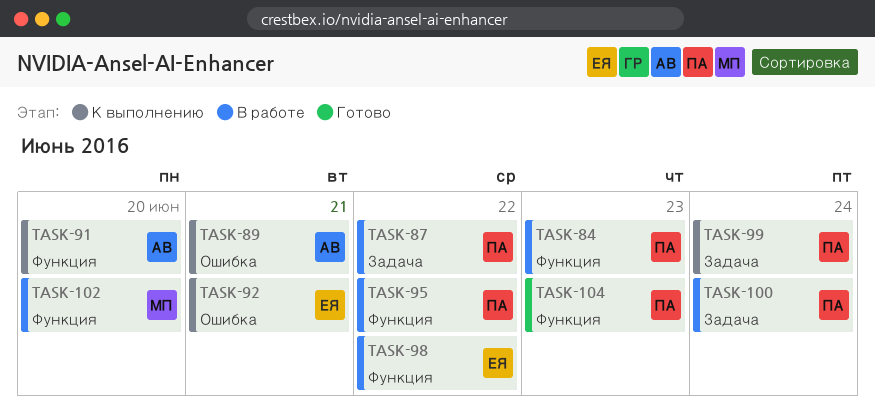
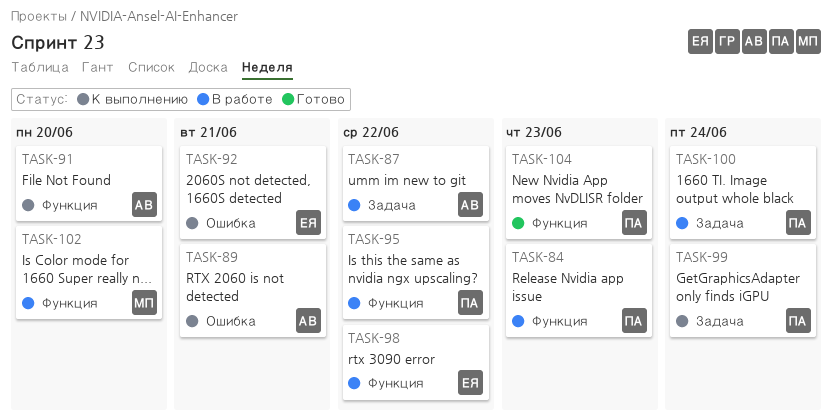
TASK-87, owner: ПА -> АВ

